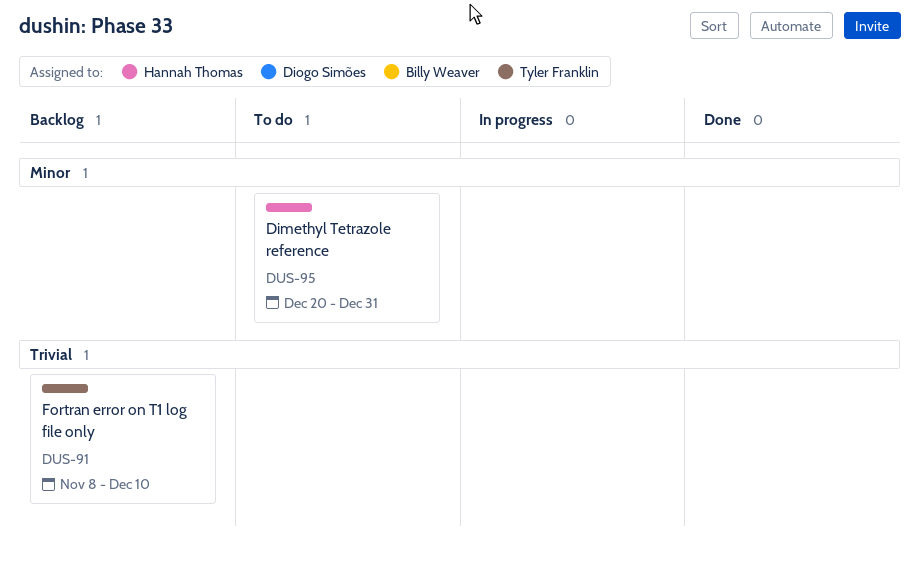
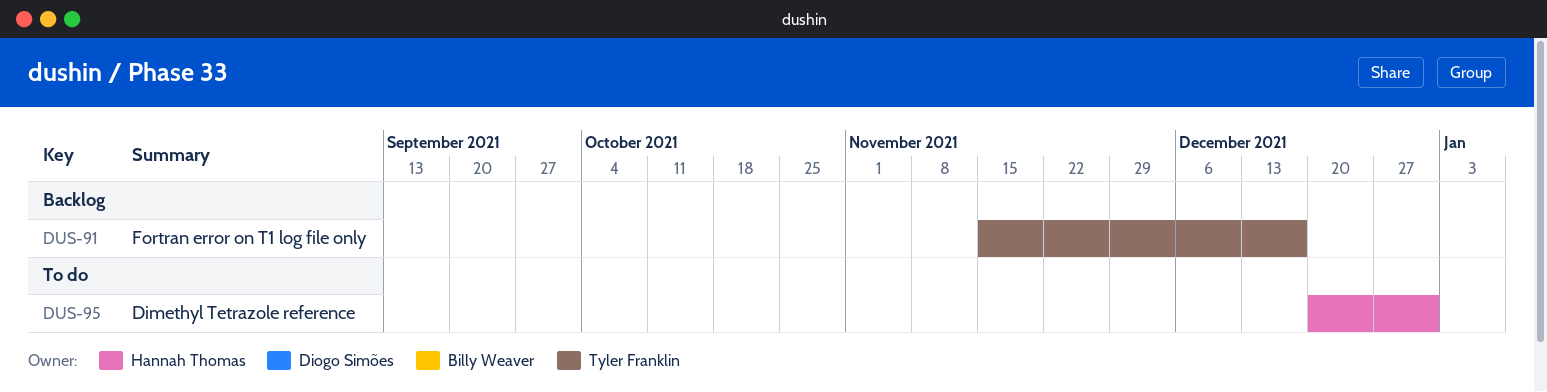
DUS-91, start: Nov 8 -> Nov 15
DUS-91, due: Dec 10 -> Dec 17

